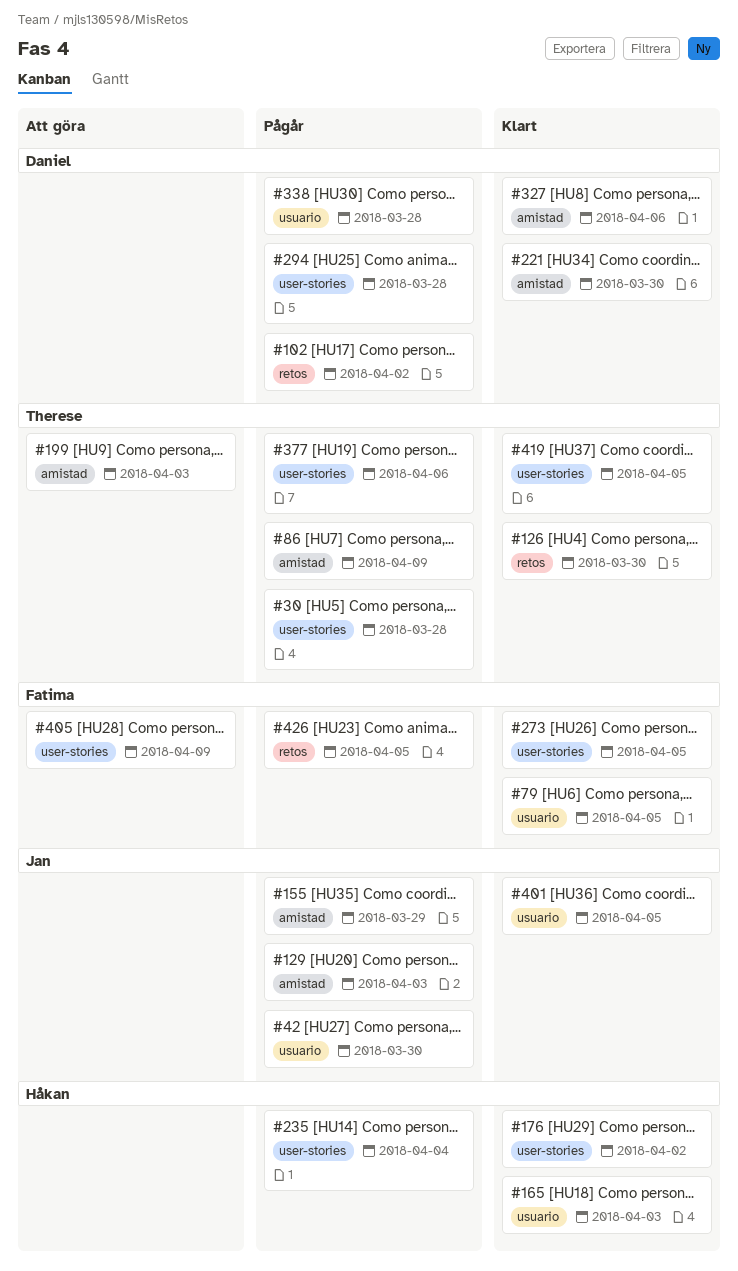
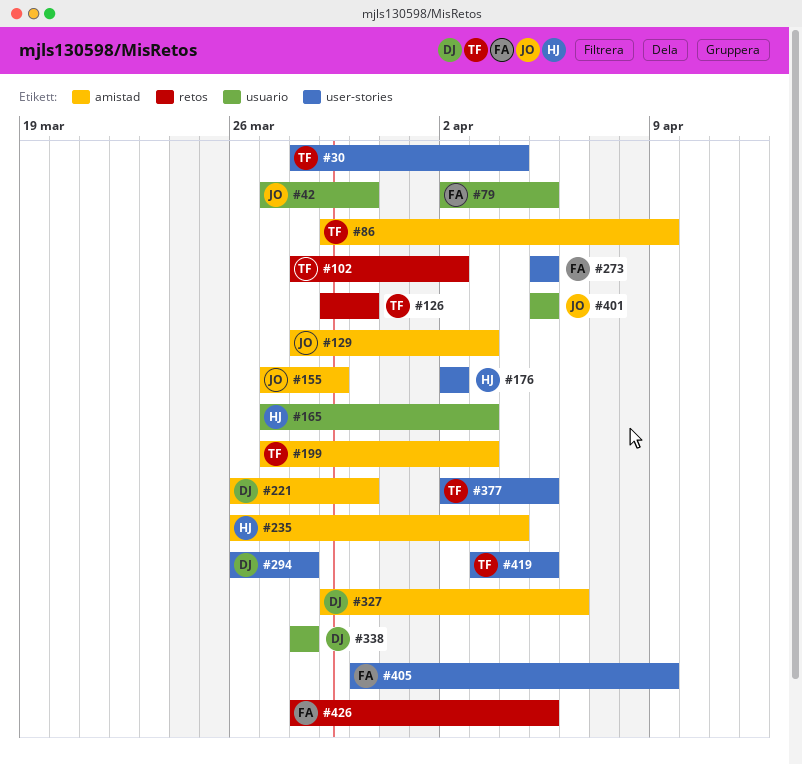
#30, due: Mar 28 -> Apr 4
#102, owner: Daniel -> Therese
#235, label: user-stories -> amistad
#377, due: Apr 6 -> Apr 5

